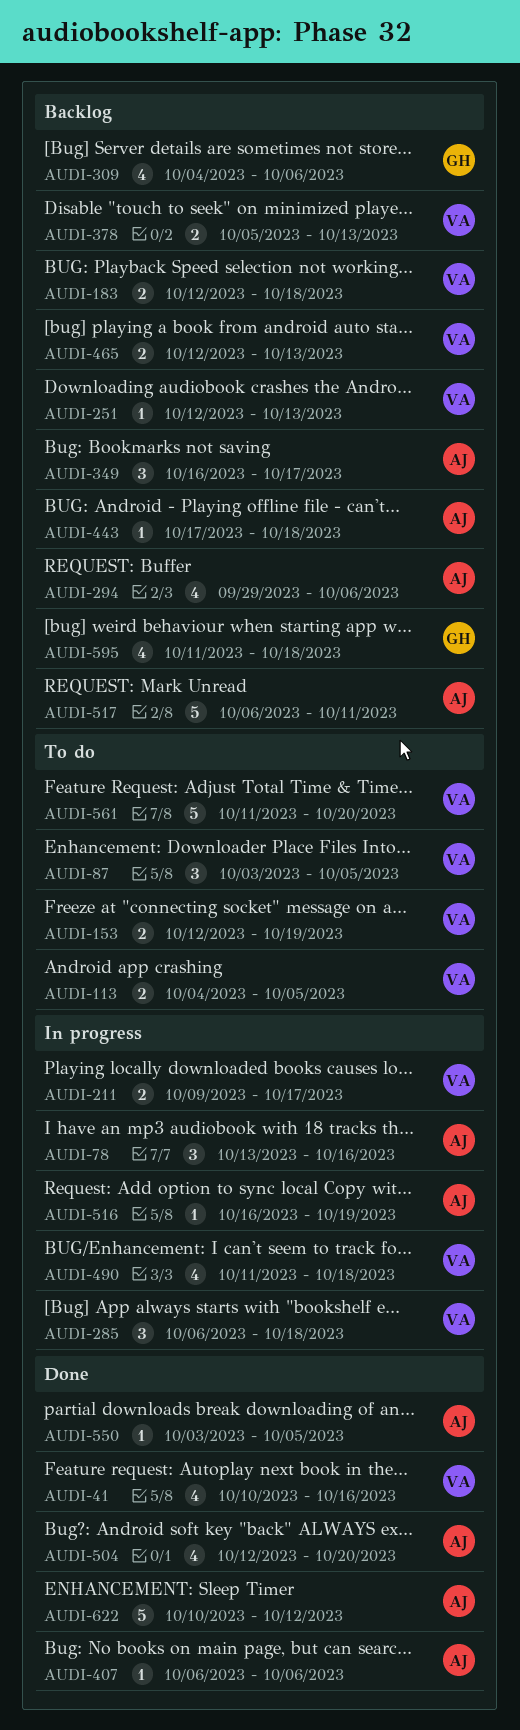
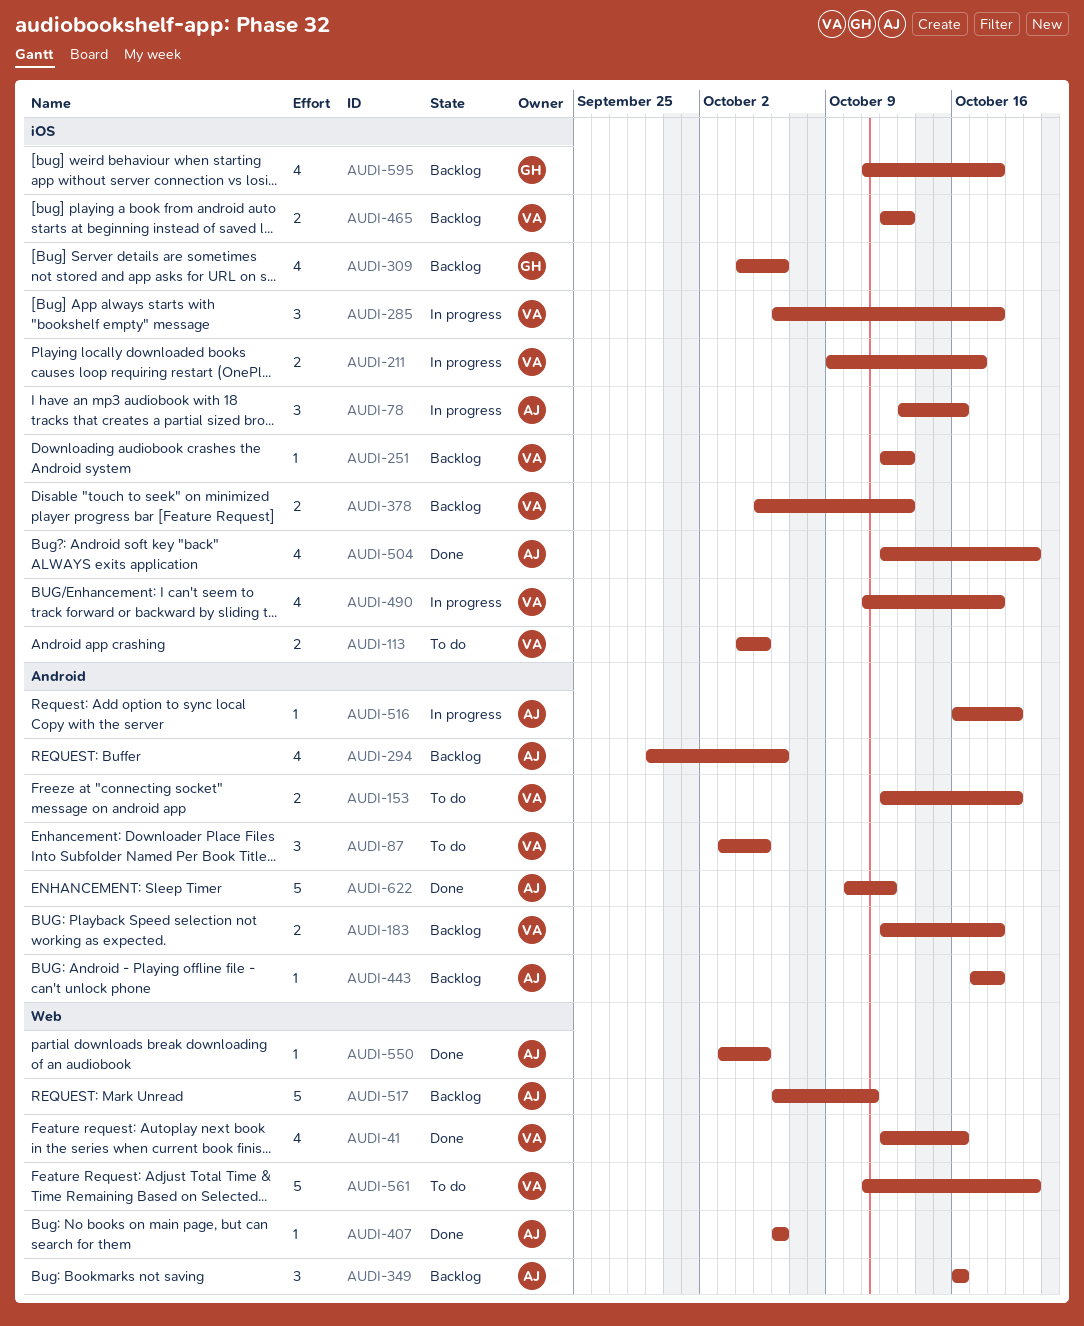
AUDI-41, start: Oct 10 -> Oct 12
AUDI-349, due: Oct 17 -> Oct 16

